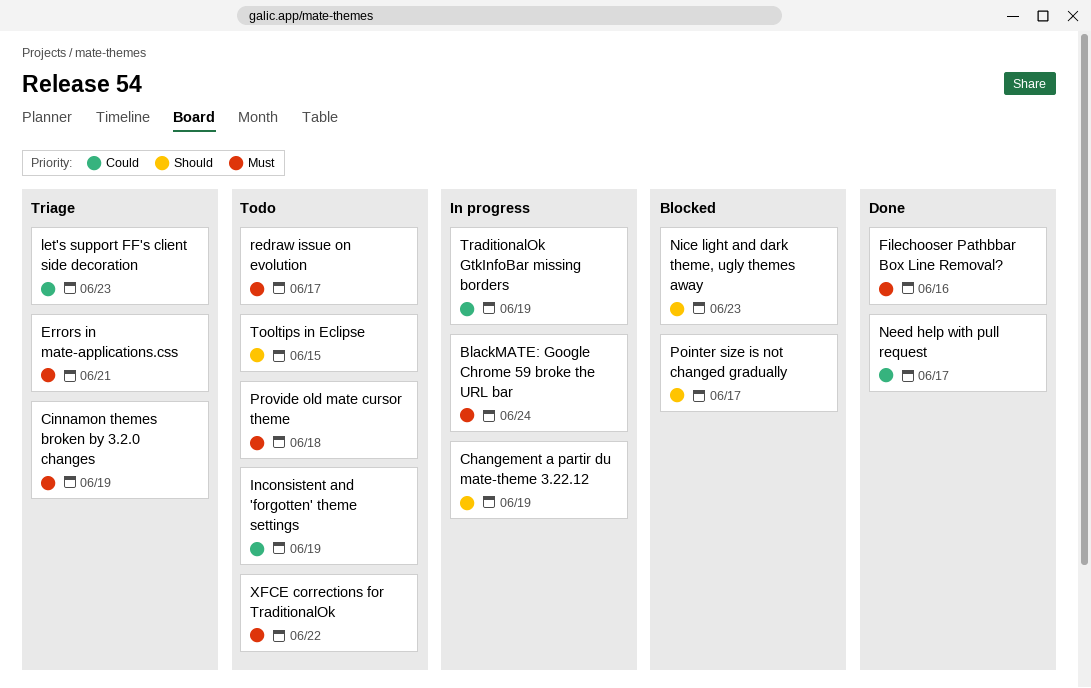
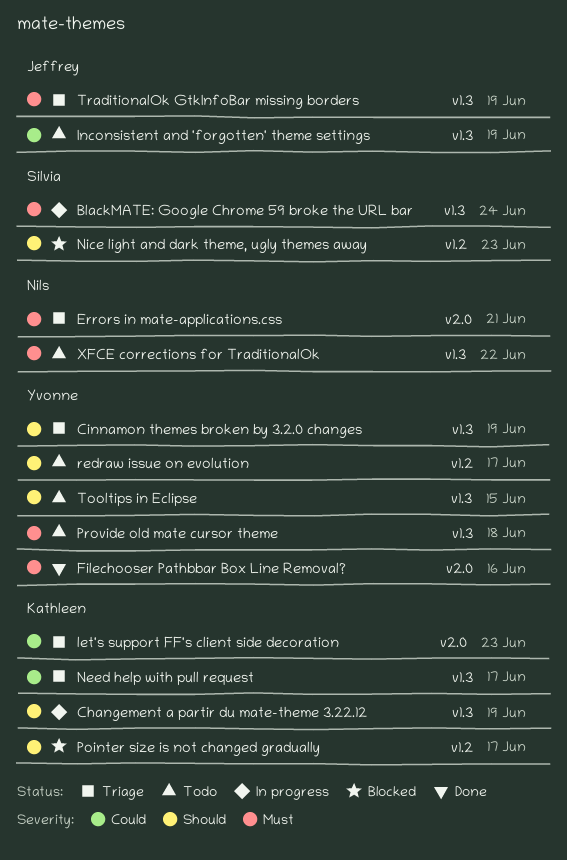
Cinnamon themes broken by 3.2.0 changes, priority: Must -> Should
Need help with pull request, status: Done -> Triage
redraw issue on evolution, priority: Must -> Should
TraditionalOk GtkInfoBar missing borders, status: In progress -> Triage
TraditionalOk GtkInfoBar missing borders, priority: Could -> Must

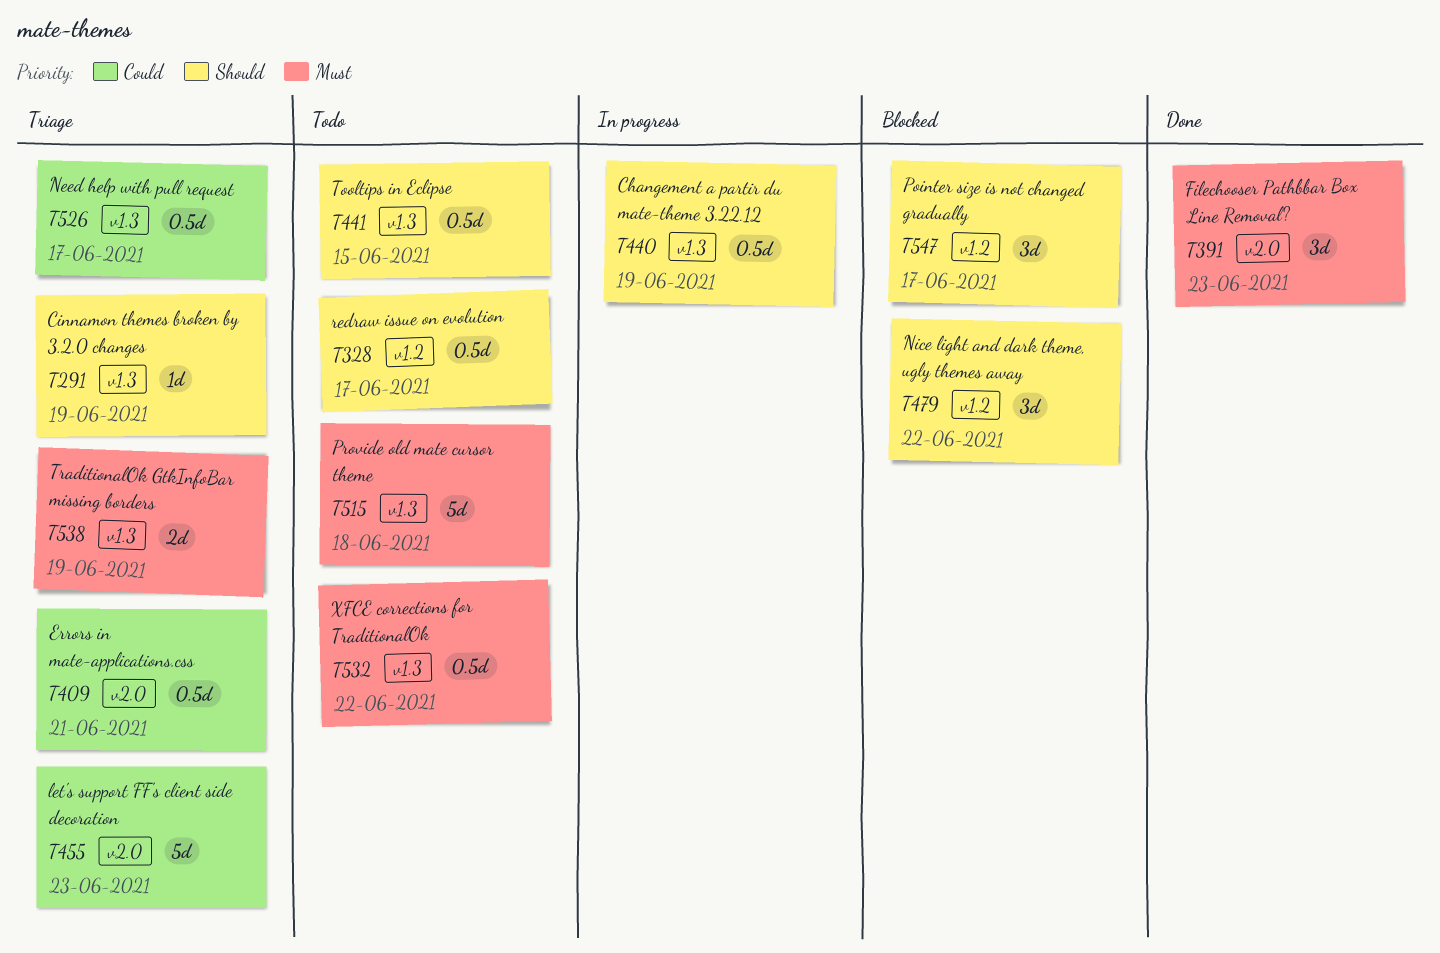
BlackMATE: Google Chrome 59 broke the URL bar: present -> none
Errors in mate-applications.css, priority: Must -> Could
Filechooser Pathbbar Box Line Removal?, due: Jun 16 -> Jun 23
Inconsistent and 'forgotten' theme settings: present -> none
Nice light and dark theme, ugly themes away, due: Jun 23 -> Jun 22

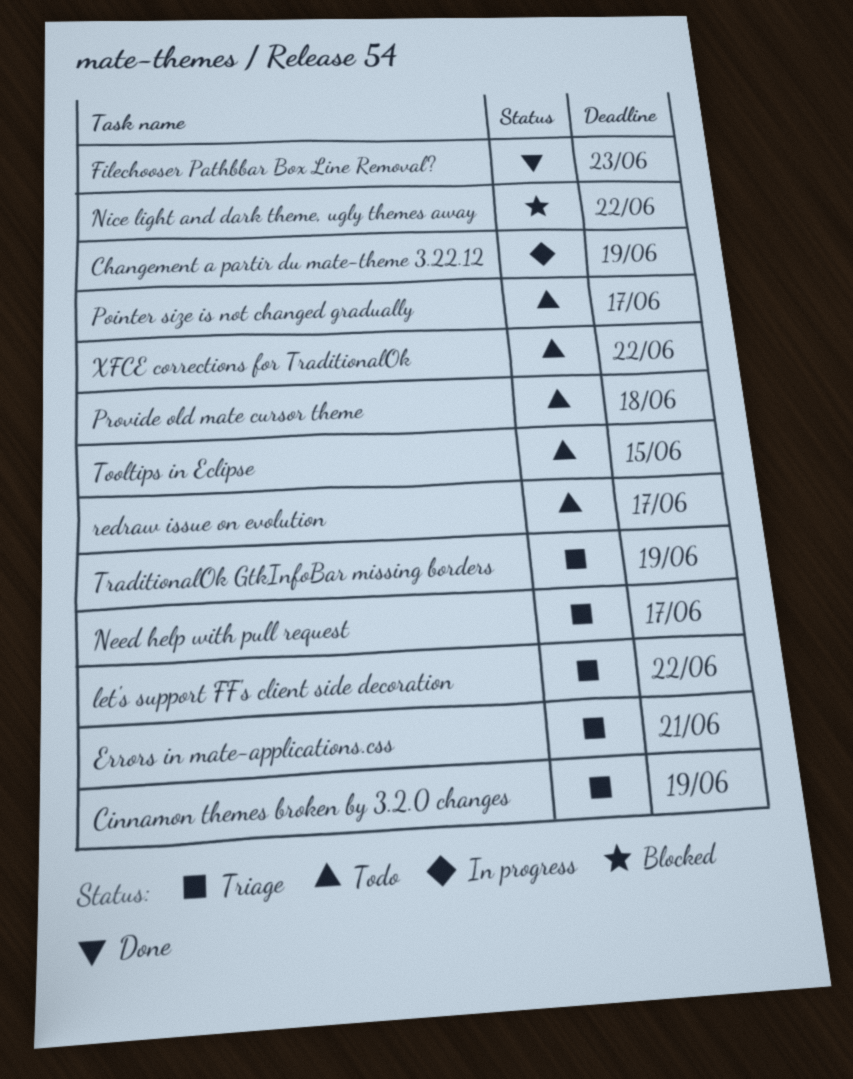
let's support FF's client side decoration, due: Jun 23 -> Jun 22
Pointer size is not changed gradually, status: Blocked -> Todo

